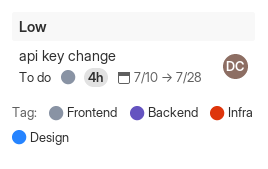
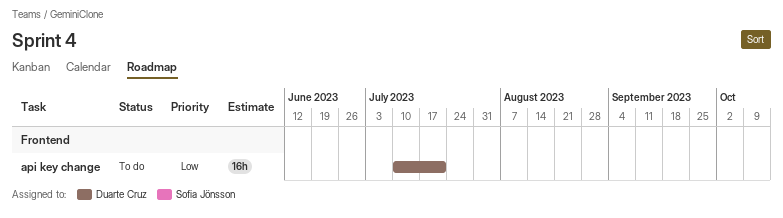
api key change, estimate: 4h -> 16h
api key change, due: Jul 28 -> Jul 21

